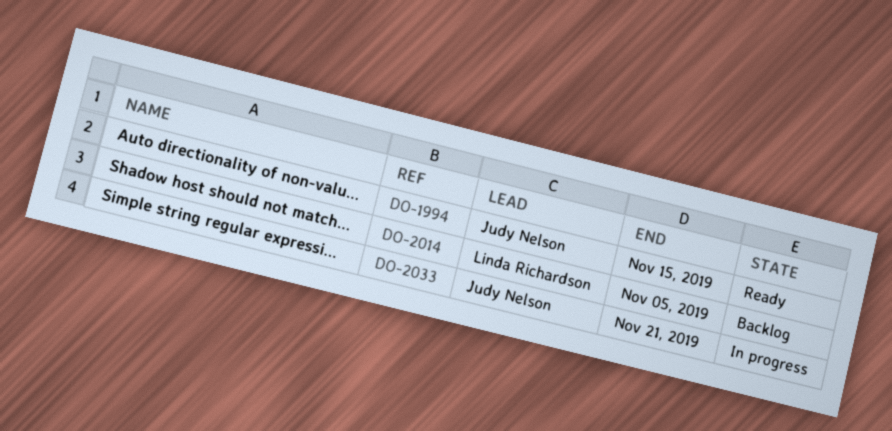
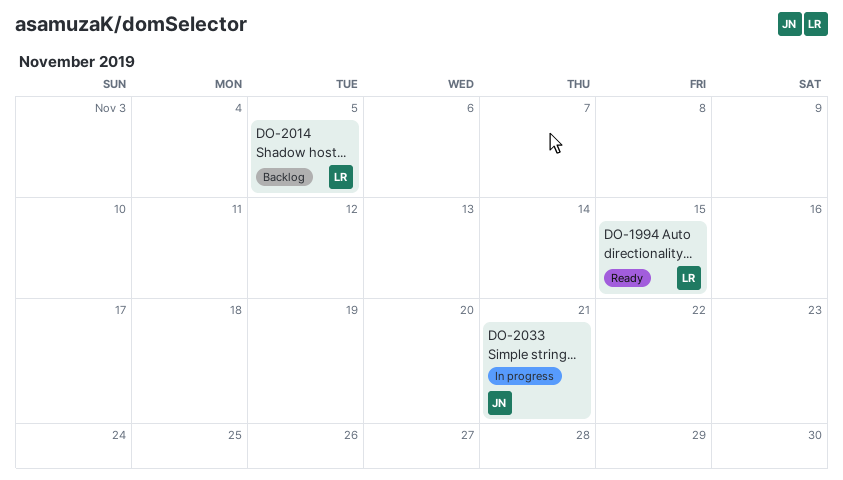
DO-1994, owner: Judy Nelson -> Linda Richardson

